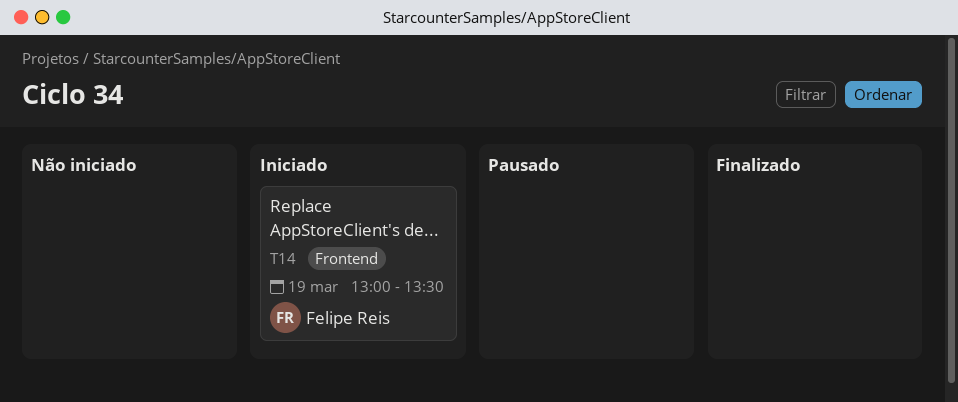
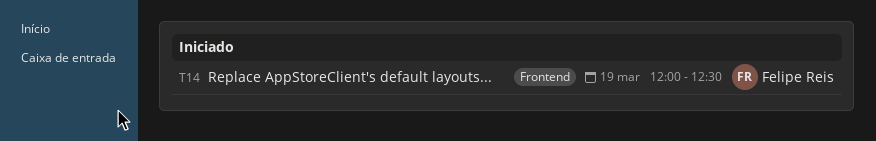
T14, begins: 13:00 -> 12:00
T14, ends: 13:30 -> 12:30

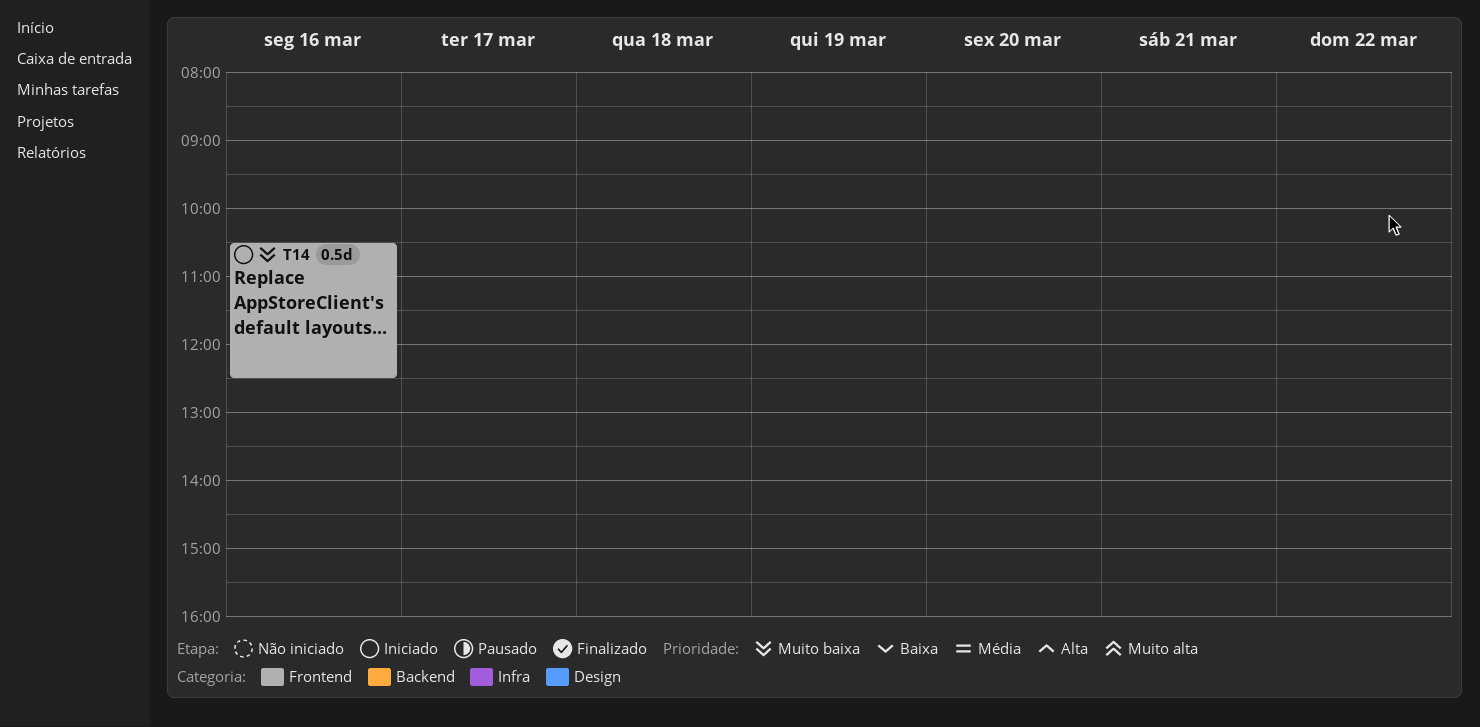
T14, day: Mar 19 -> Mar 16
T14, begins: 12:00 -> 10:30

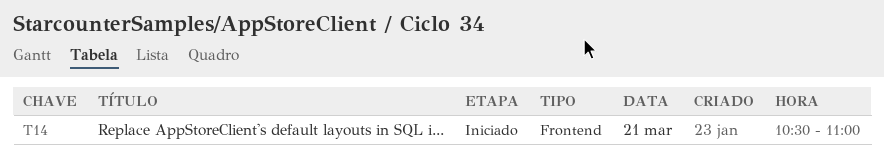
T14, day: Mar 16 -> Mar 21
T14, ends: 12:30 -> 11:00

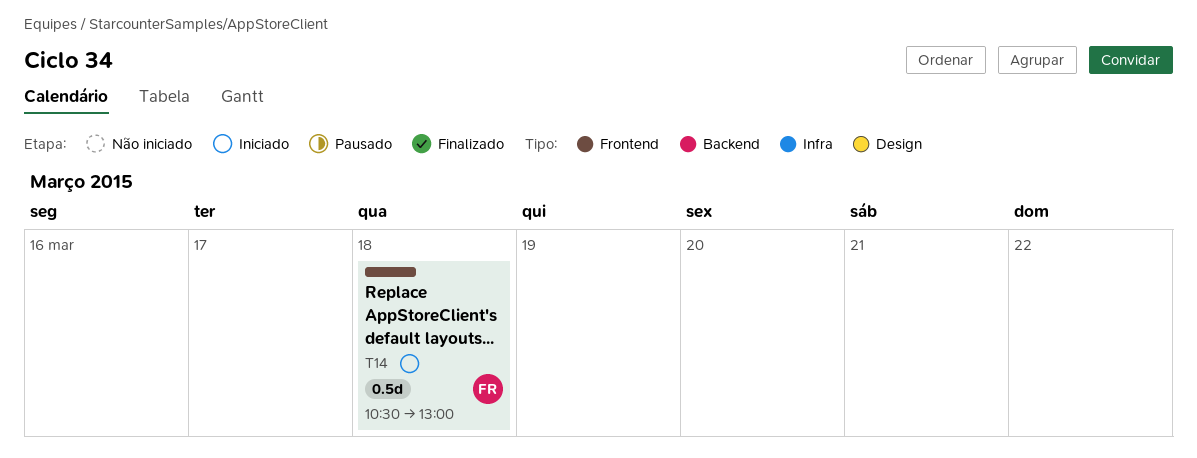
T14, day: Mar 21 -> Mar 18
T14, ends: 11:00 -> 13:00

